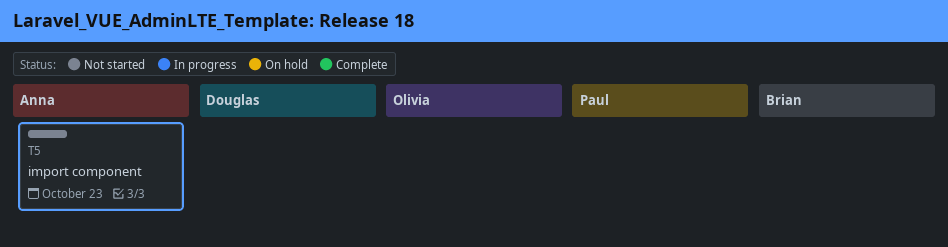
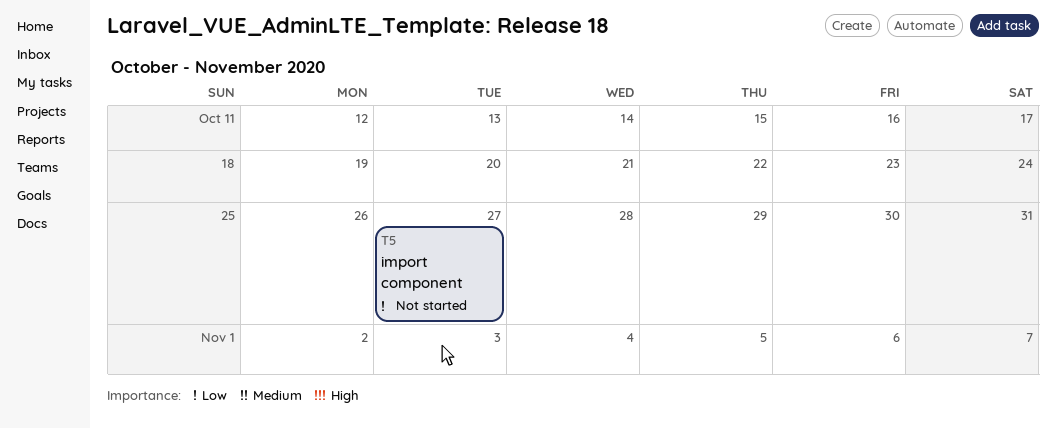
T5, due: Oct 23 -> Oct 27

